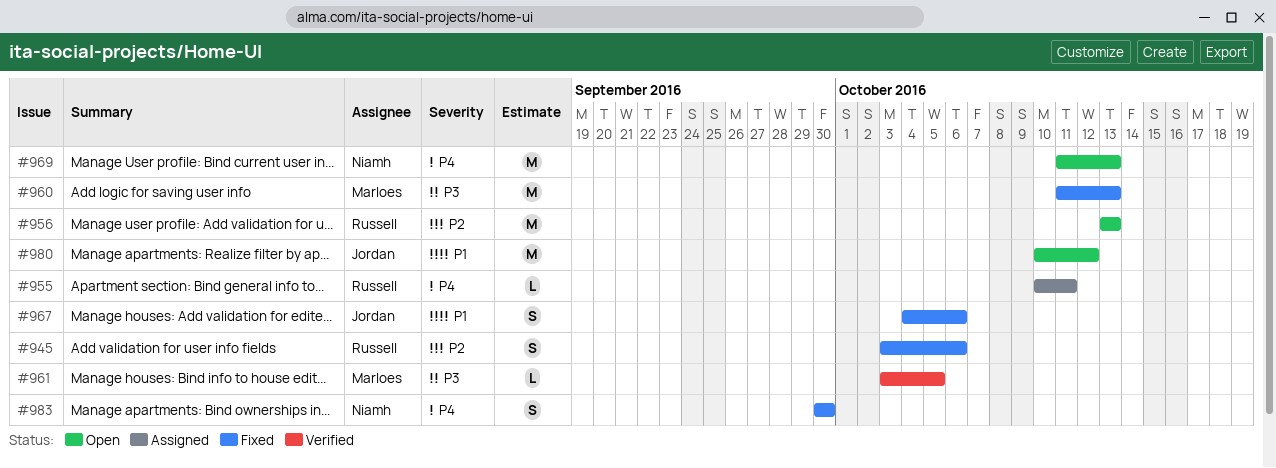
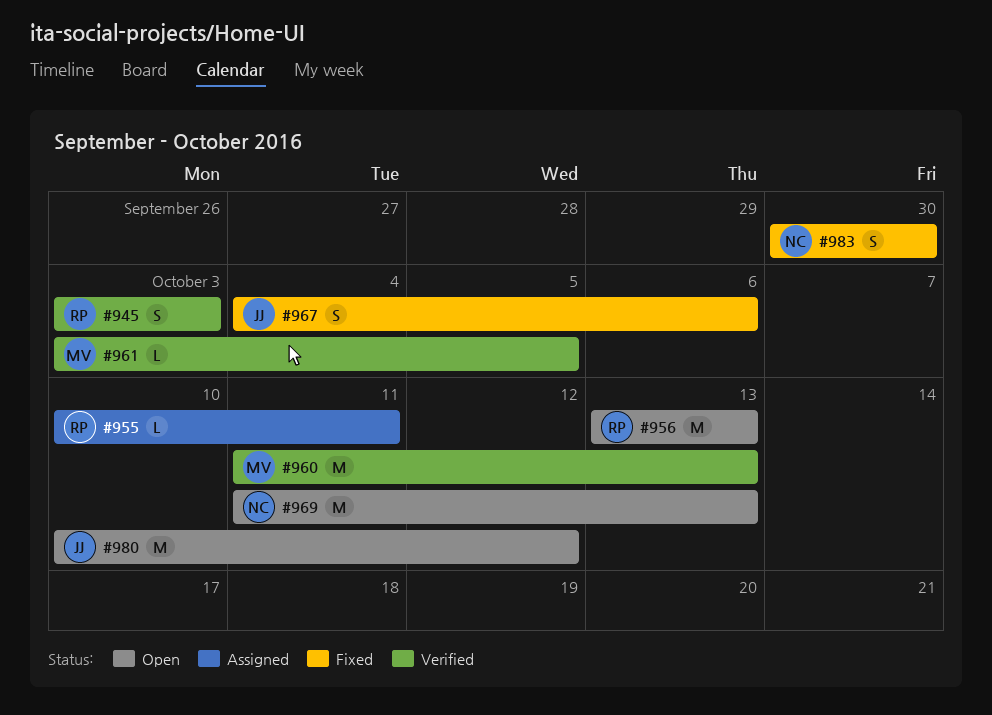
#945, status: Fixed -> Verified
#945, due: Oct 6 -> Oct 3
#960, status: Fixed -> Verified

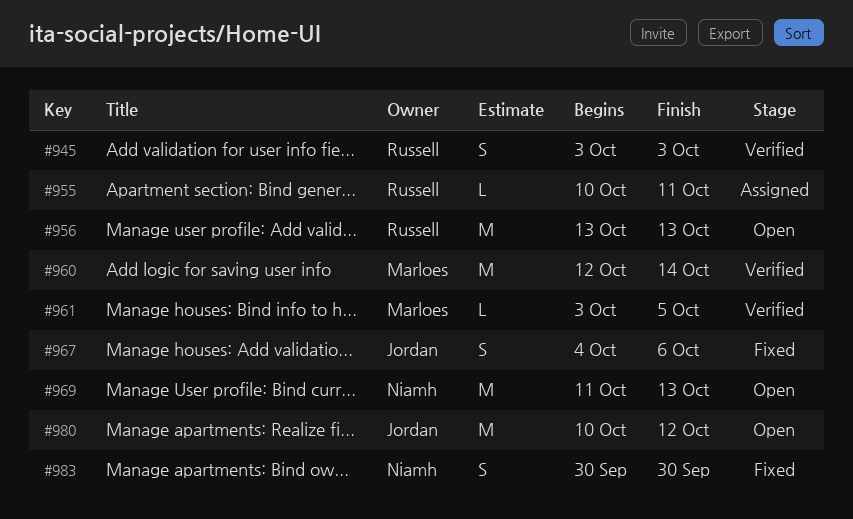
#960, start: Oct 11 -> Oct 12
#960, due: Oct 13 -> Oct 14

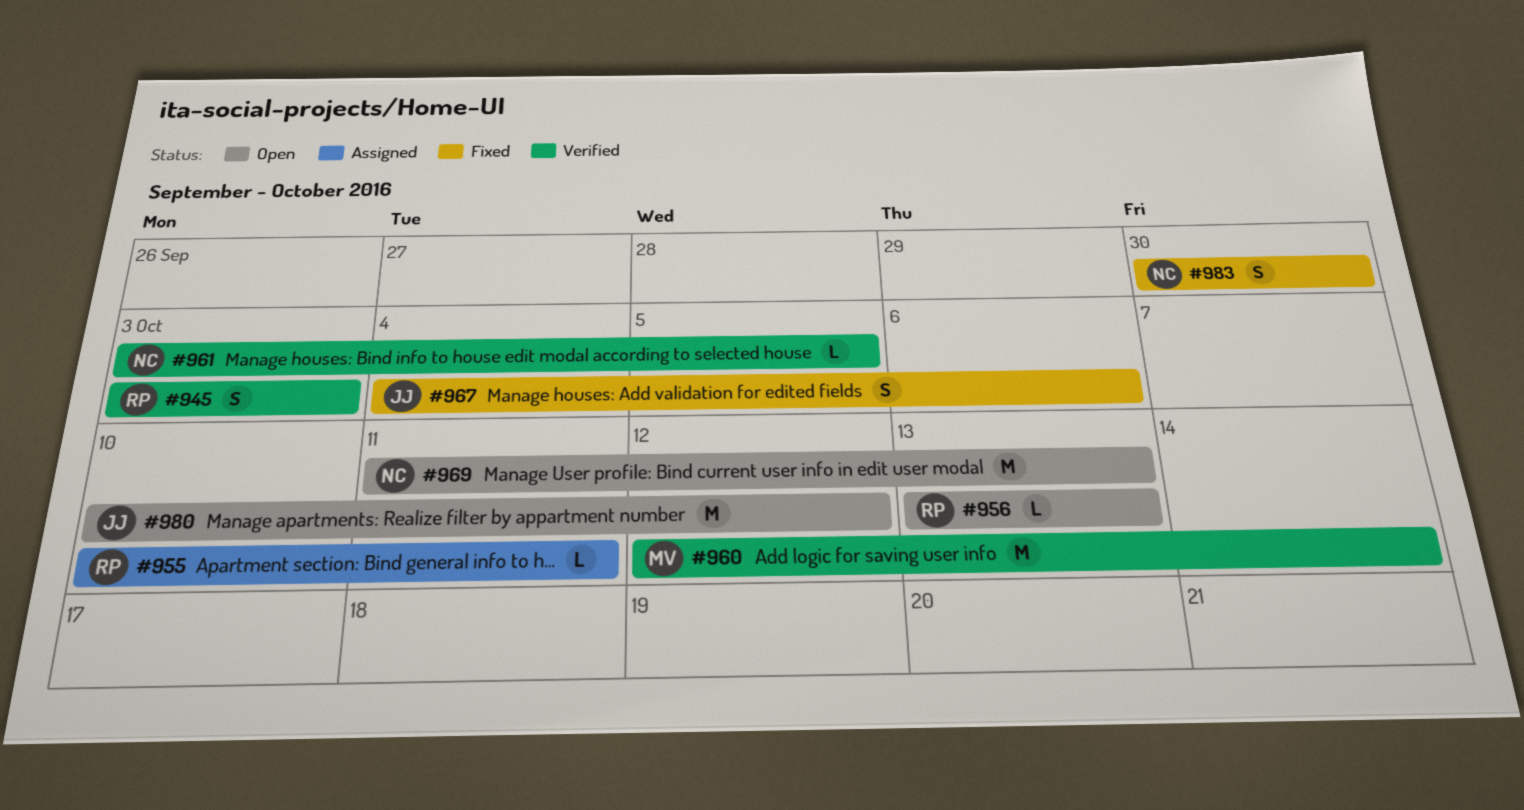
#956, estimate: M -> L
#961, owner: Marloes -> Niamh

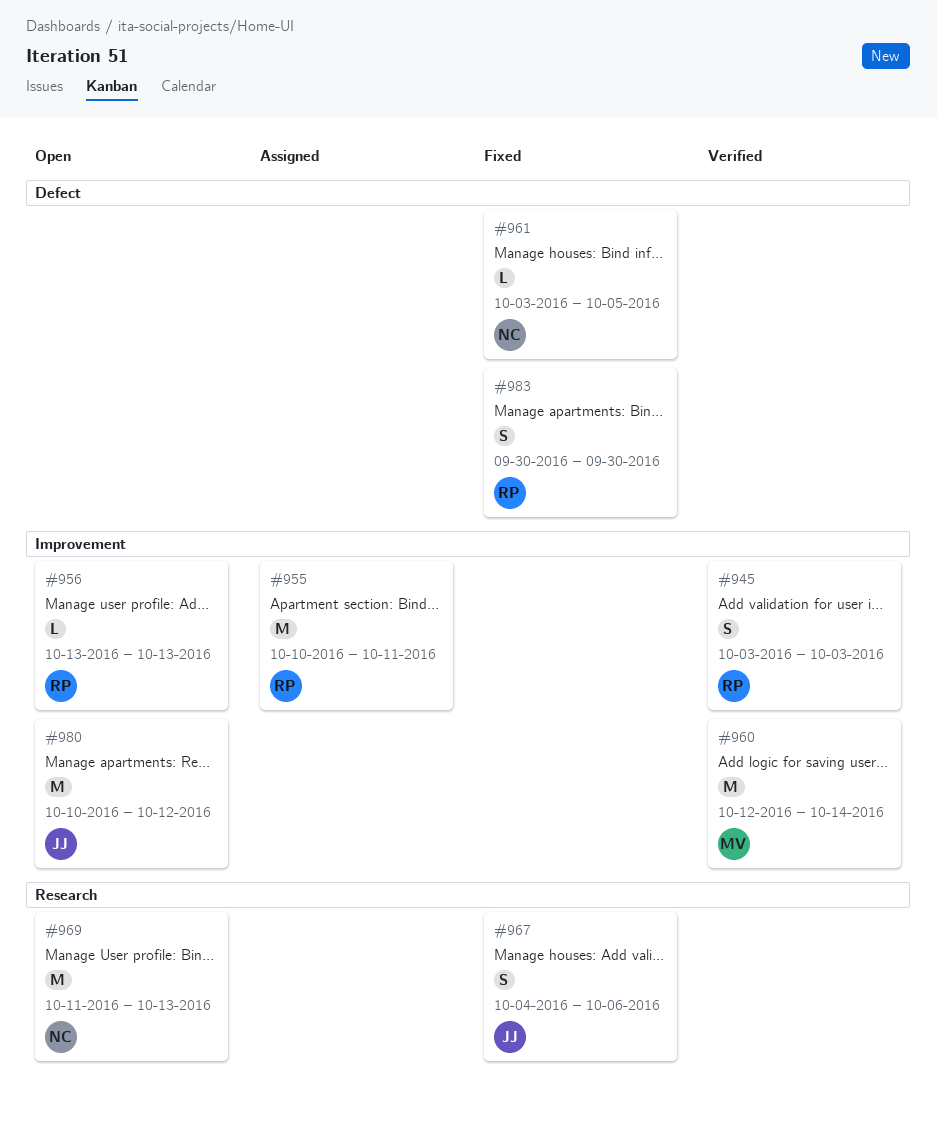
#955, estimate: L -> M
#961, status: Verified -> Fixed
#983, owner: NC -> RP

